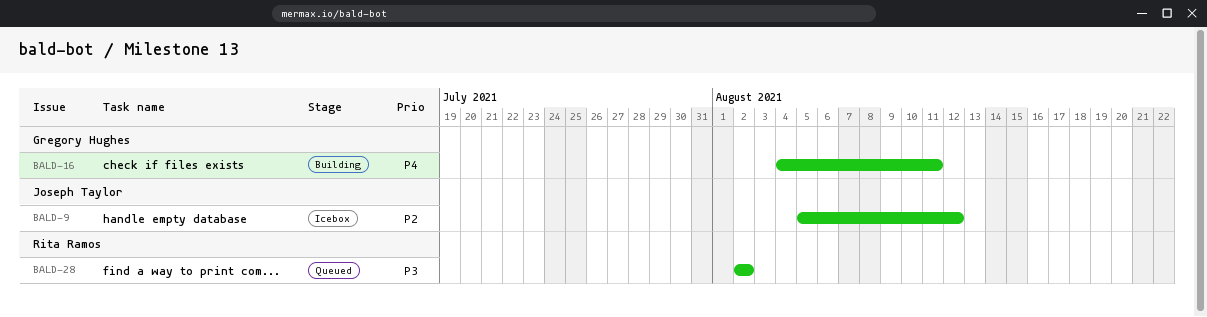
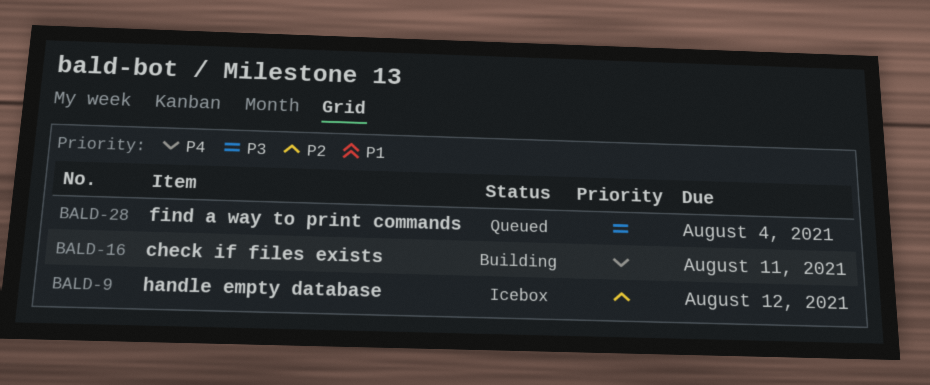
BALD-28, due: Aug 2 -> Aug 4

